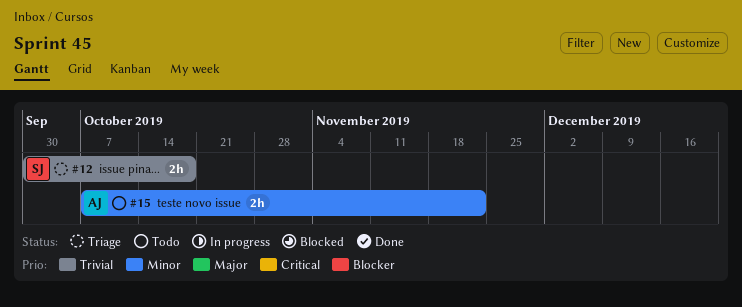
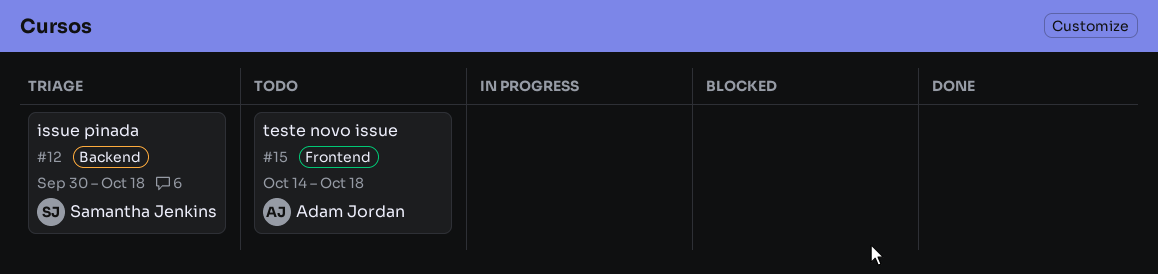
#15, start: Oct 7 -> Oct 14
#15, due: Nov 22 -> Oct 18

